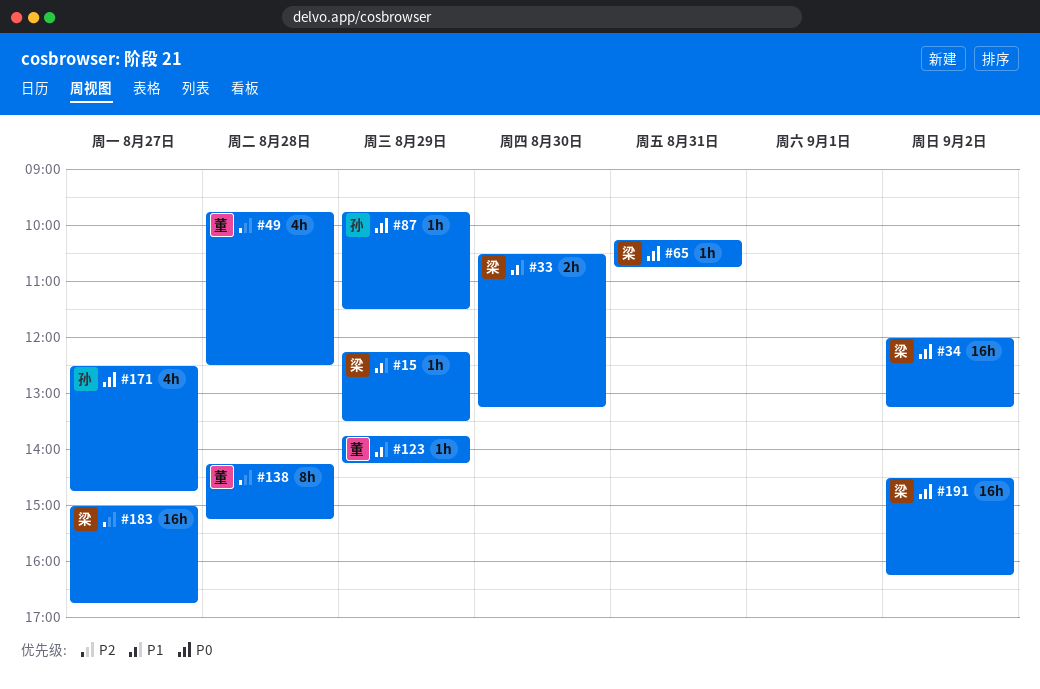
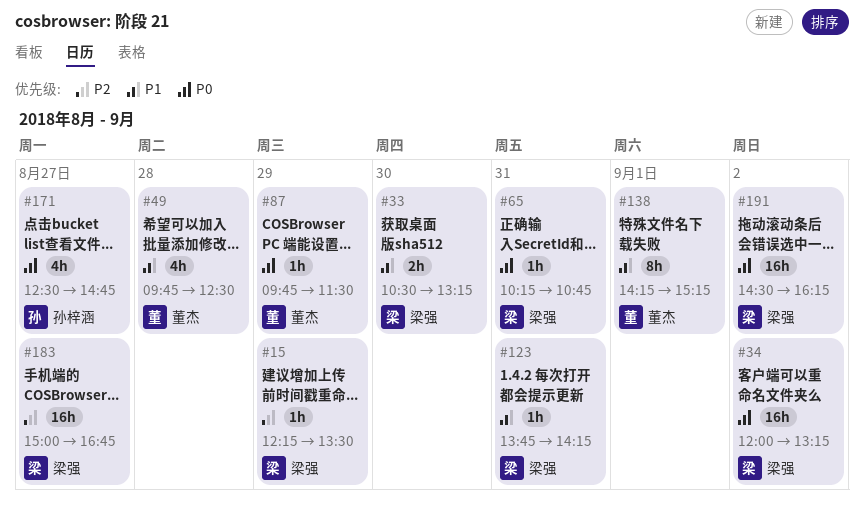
#15, priority: P1 -> P2
#49, priority: P2 -> P1
#87, owner: 孙梓涵 -> 董杰
#123, owner: 董杰 -> 梁强
#123, day: Aug 29 -> Aug 31
#138, priority: P2 -> P1
#138, day: Aug 28 -> Sep 1

